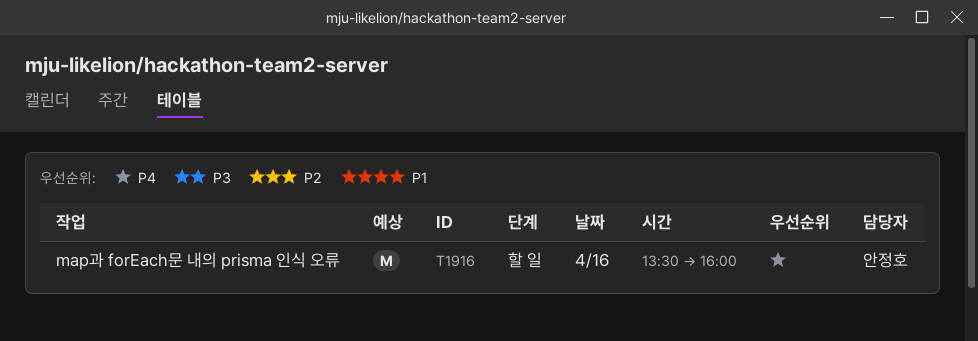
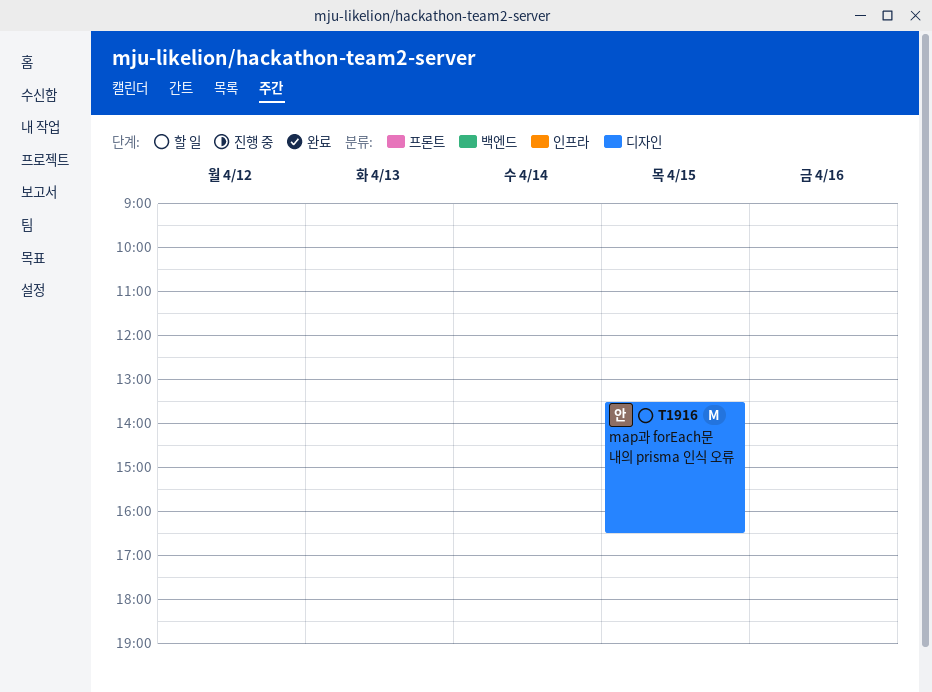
T1916, day: Apr 16 -> Apr 15
T1916, ends: 16:00 -> 16:30

